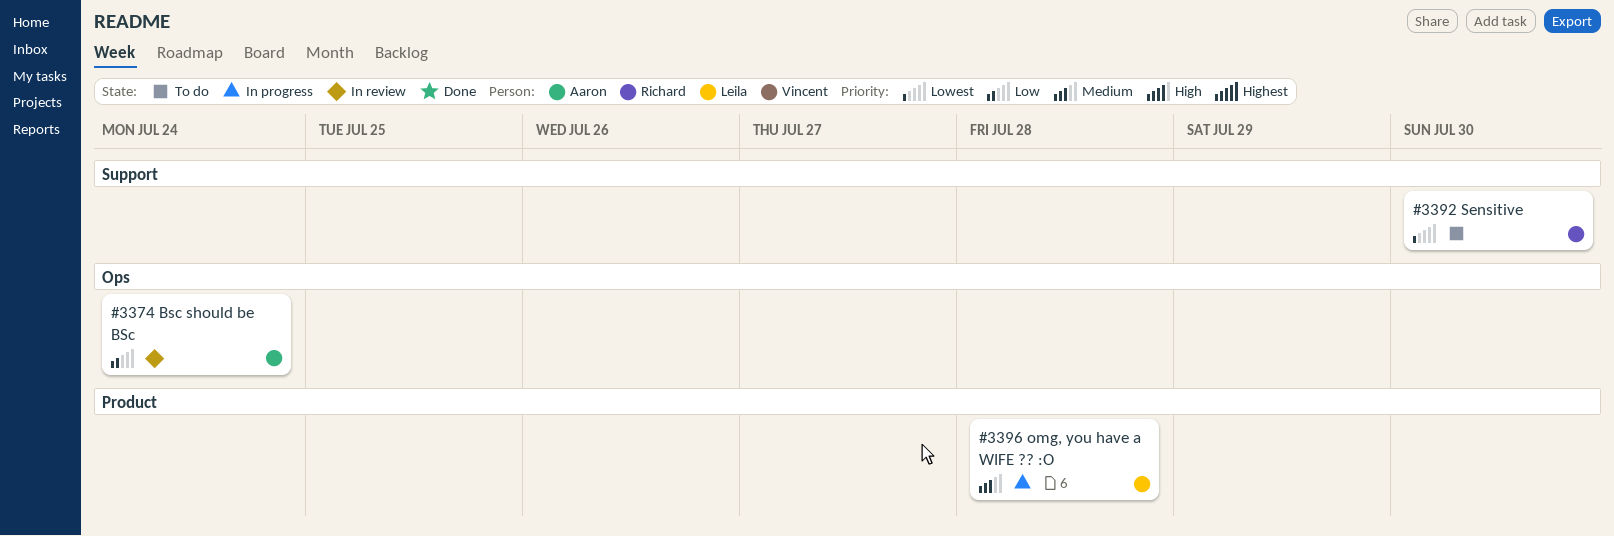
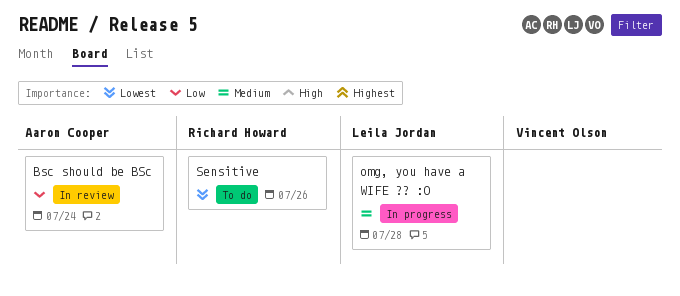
Sensitive, due: Jul 30 -> Jul 26

